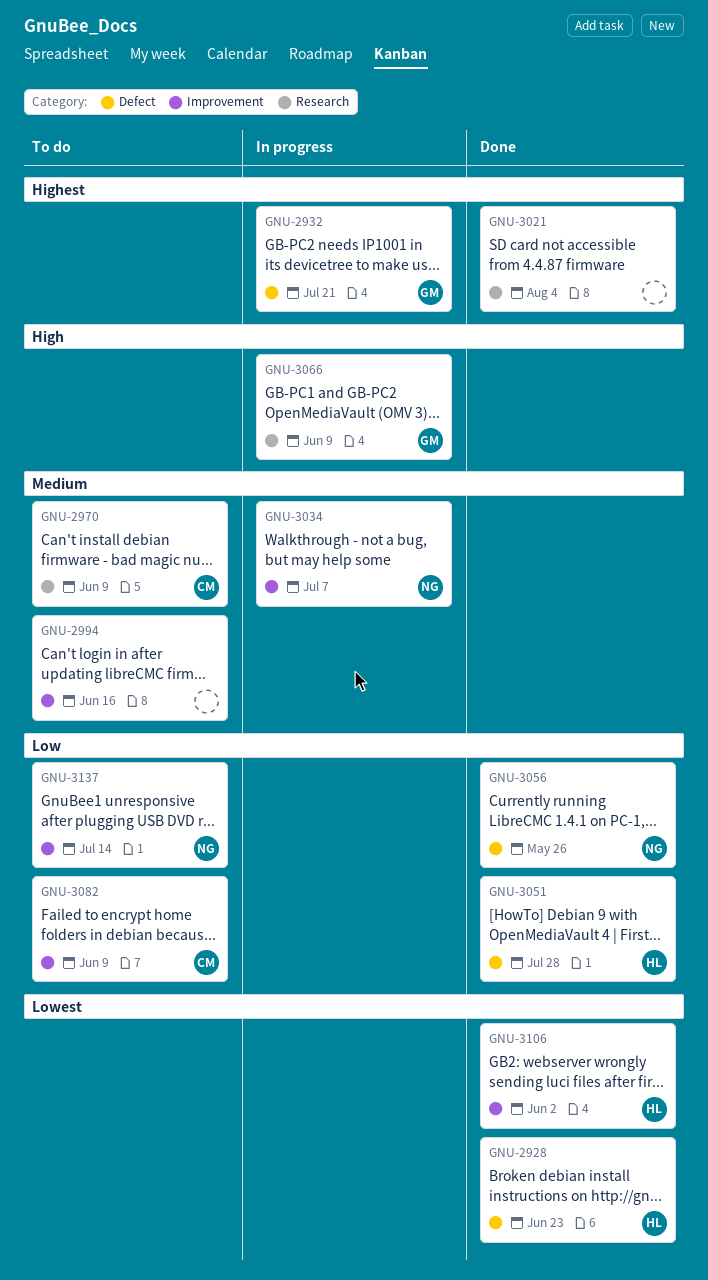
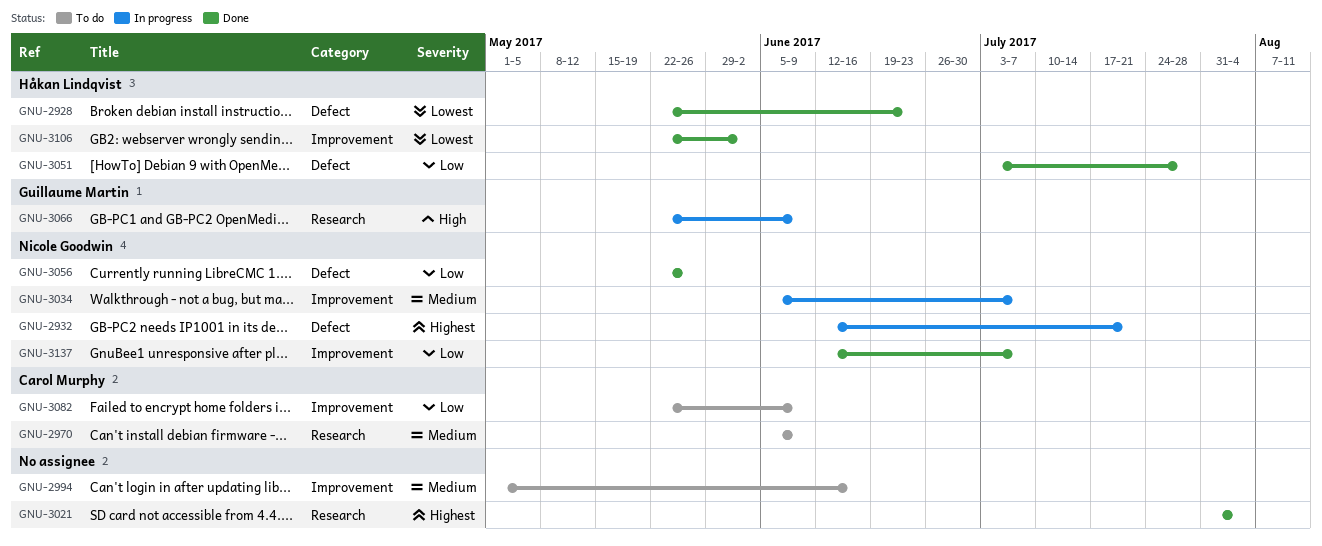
GNU-2932, owner: Guillaume Martin -> Nicole Goodwin
GNU-3137, status: To do -> Done
GNU-3137, due: Jul 14 -> Jul 7

